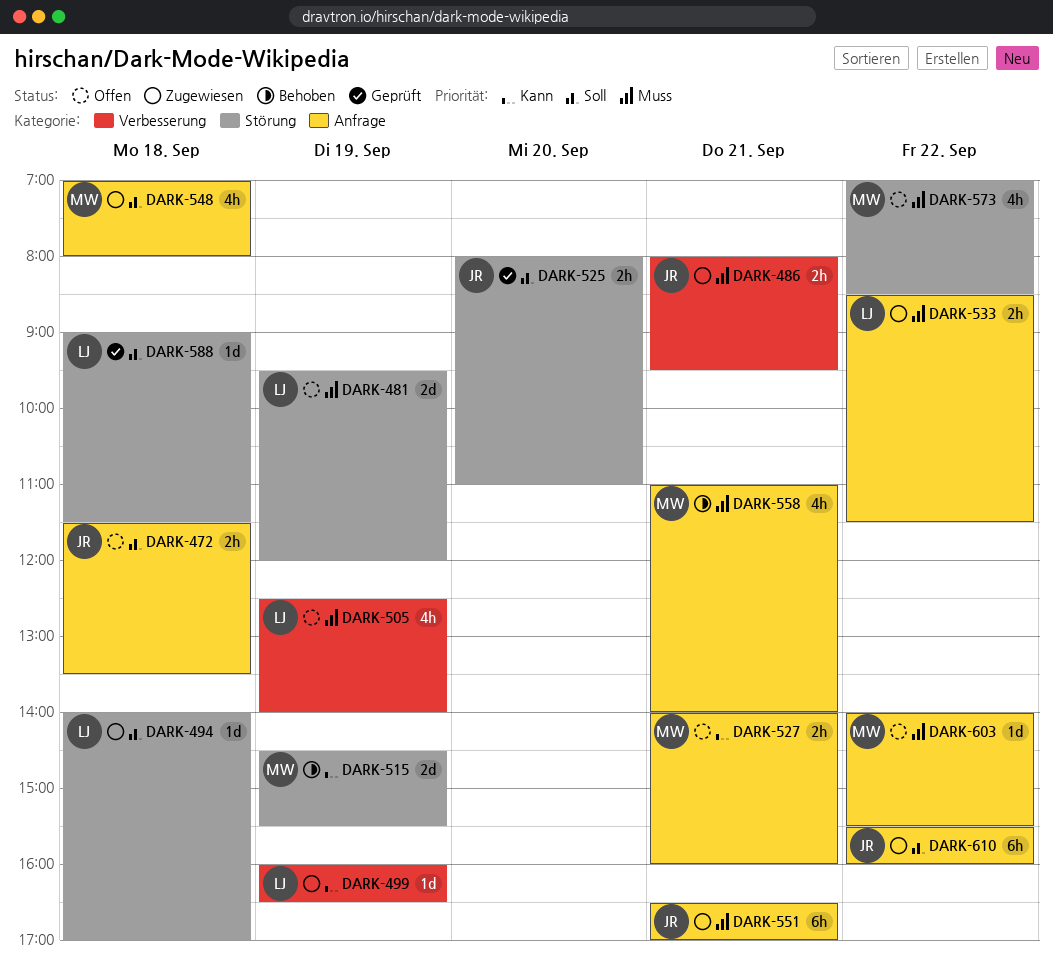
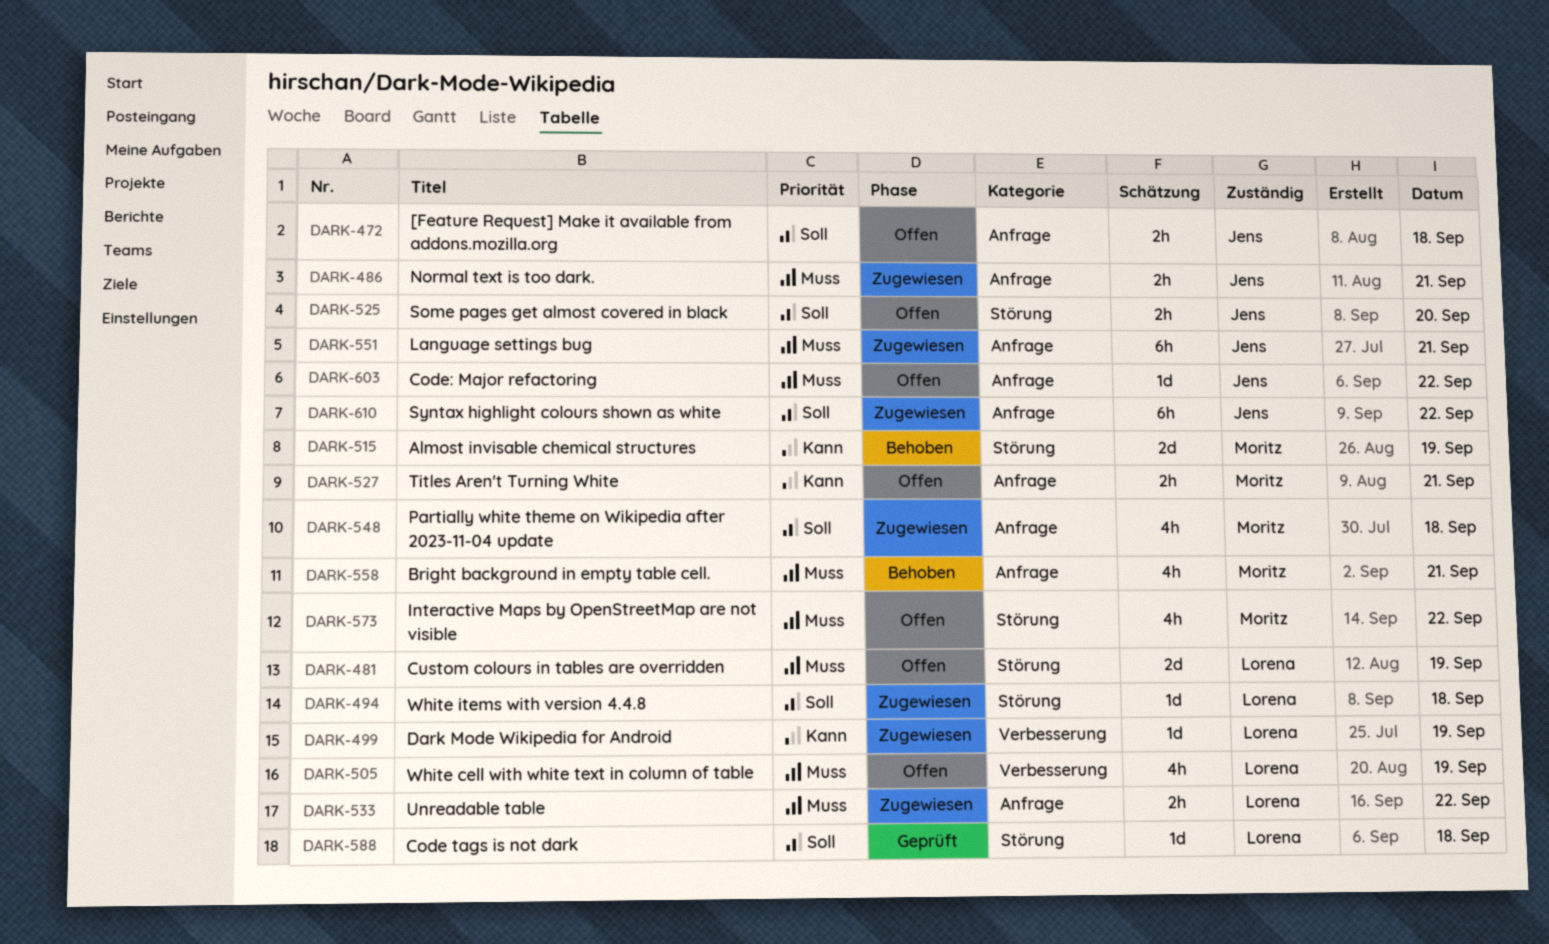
DARK-486, label: Verbesserung -> Anfrage
DARK-525, status: Geprüft -> Offen
DARK-603, owner: Moritz -> Jens

